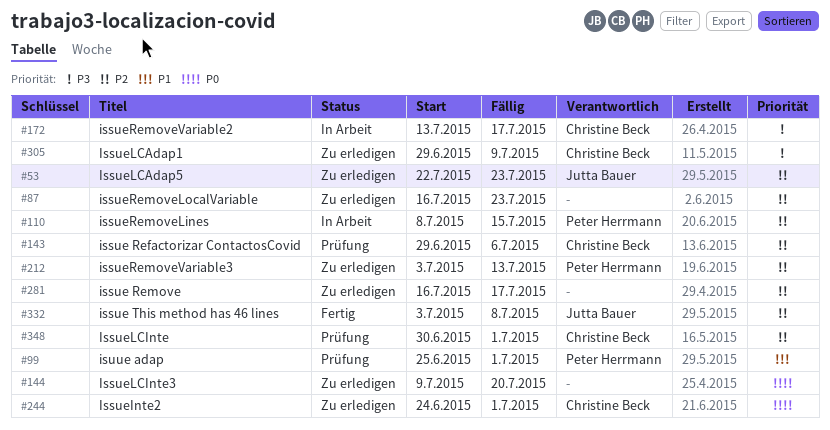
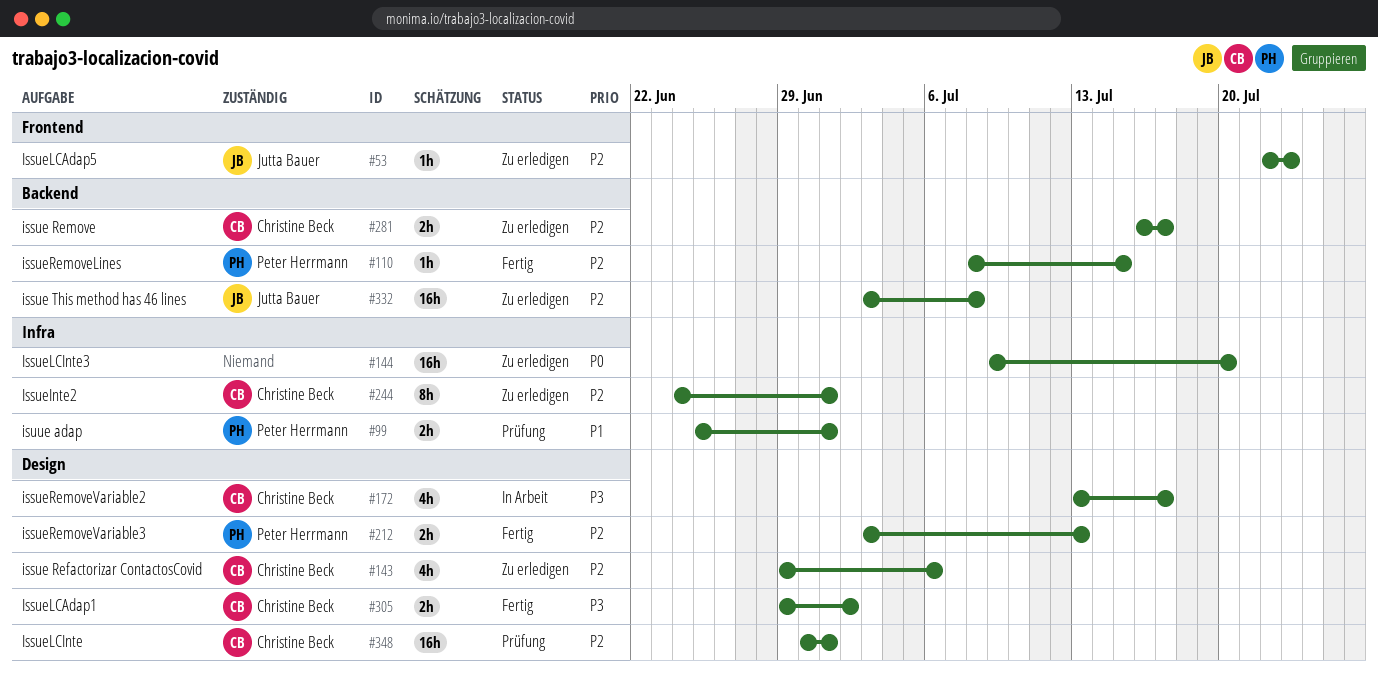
#87: present -> none
#110, status: In Arbeit -> Fertig
#143, status: Prüfung -> Zu erledigen
#212, status: Zu erledigen -> Fertig
#244, priority: P0 -> P2
#281, owner: none -> Christine Beck
#305, status: Zu erledigen -> Fertig
#305, due: Jul 9 -> Jul 2
#332, status: Fertig -> Zu erledigen

